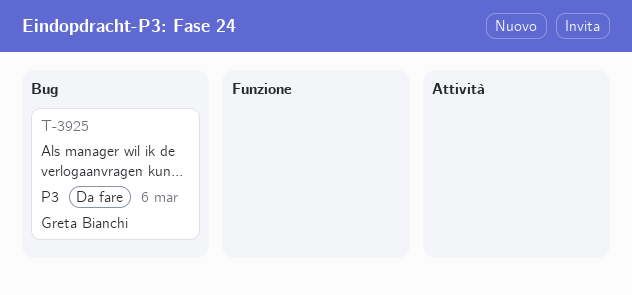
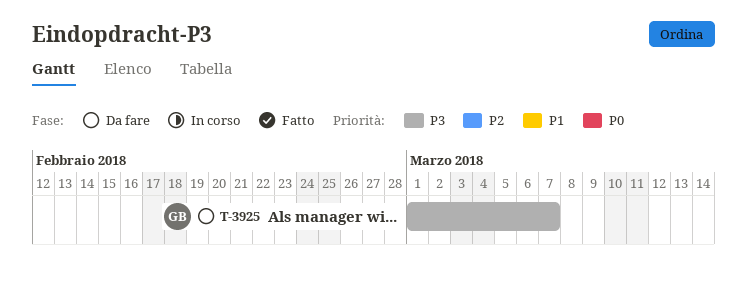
T-3925, due: Mar 6 -> Mar 7

